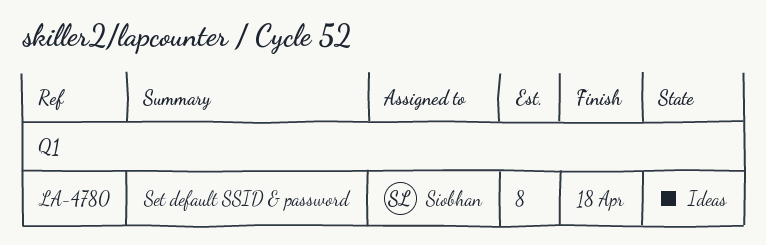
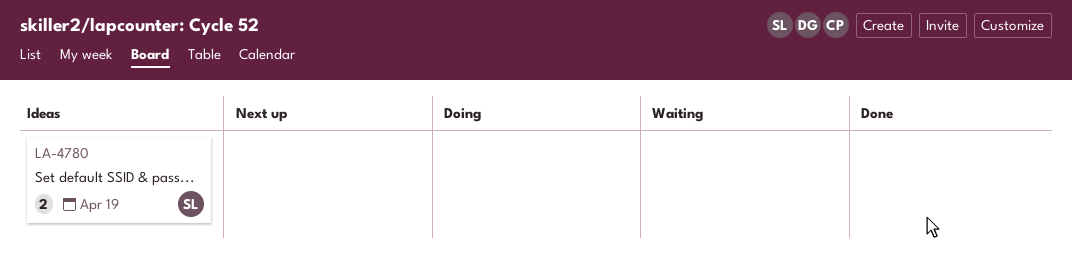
LA-4780, estimate: 8 -> 2
LA-4780, due: Apr 18 -> Apr 19

